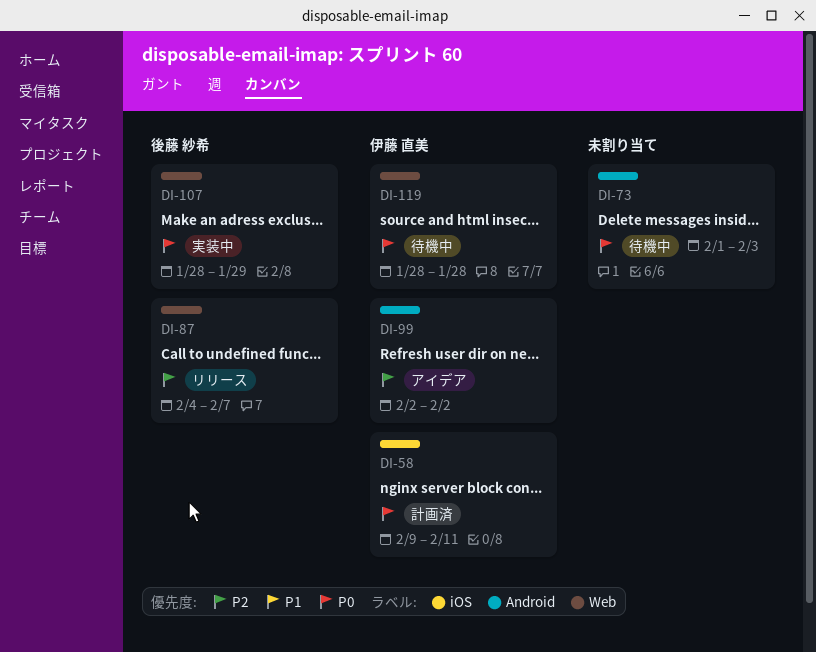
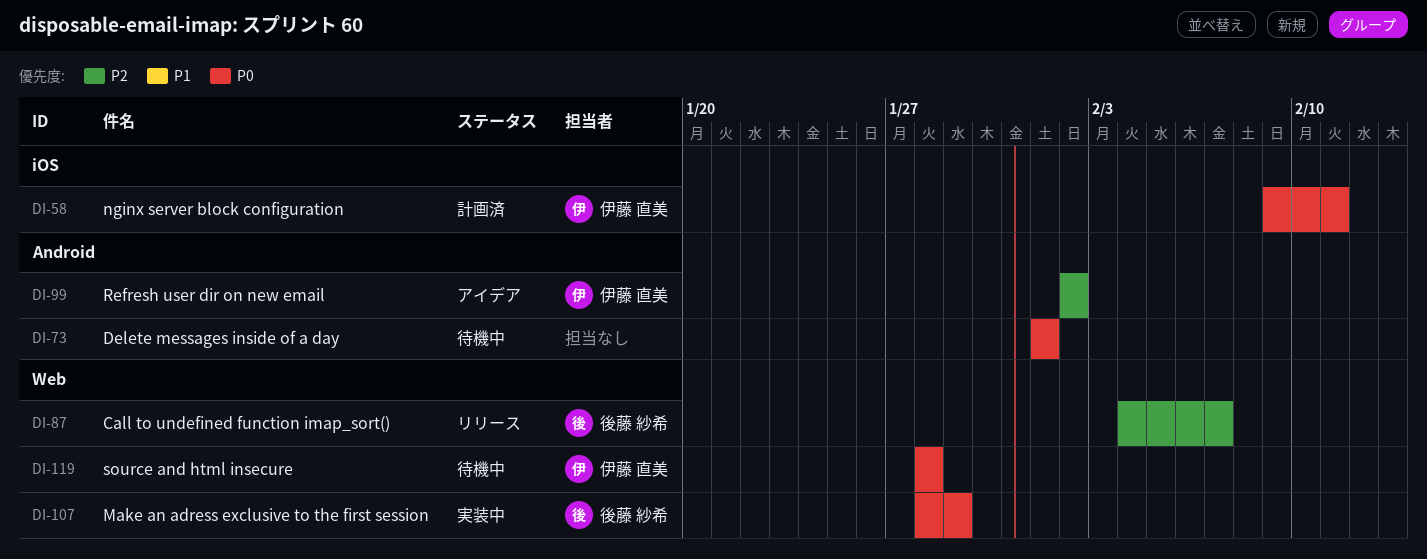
DI-73, due: Feb 3 -> Feb 1

